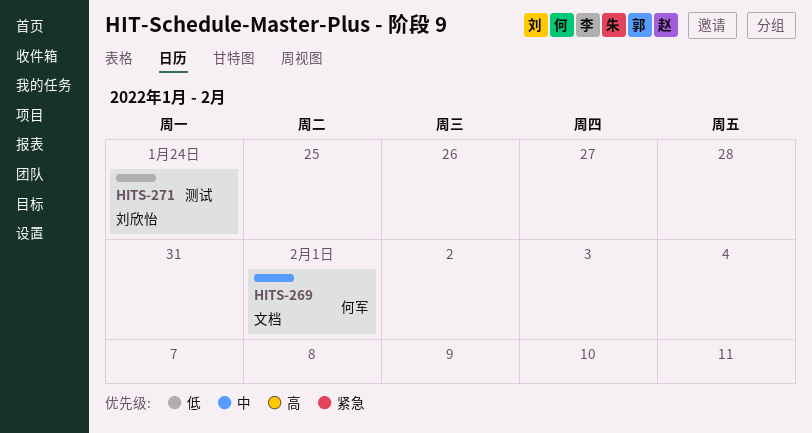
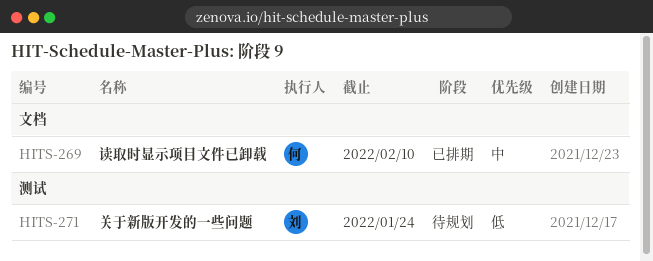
HITS-269, due: Feb 1 -> Feb 10

